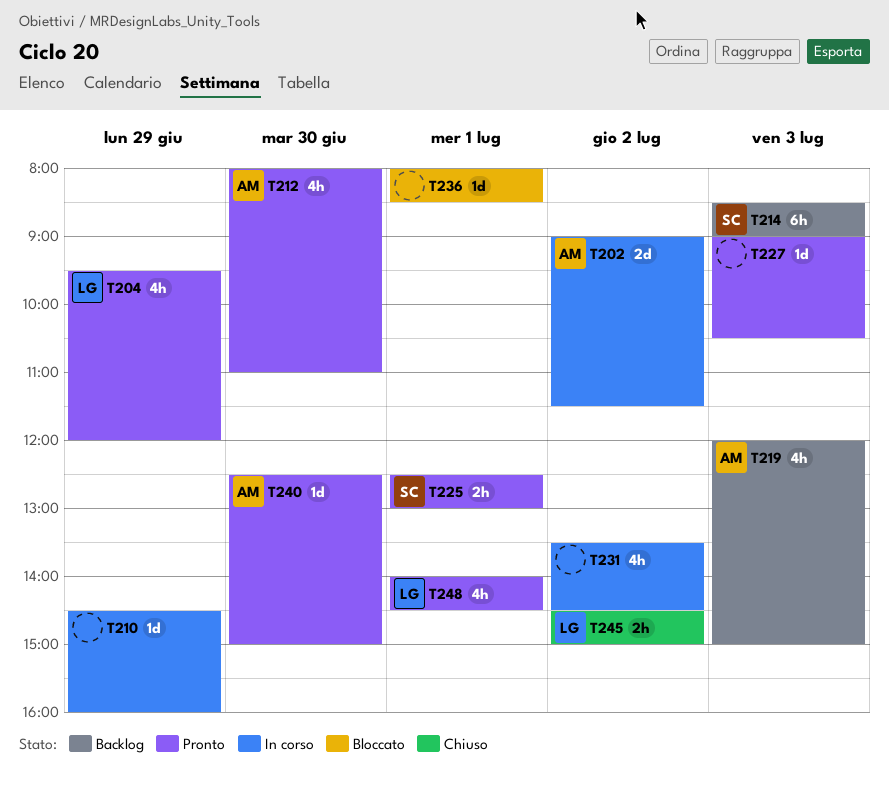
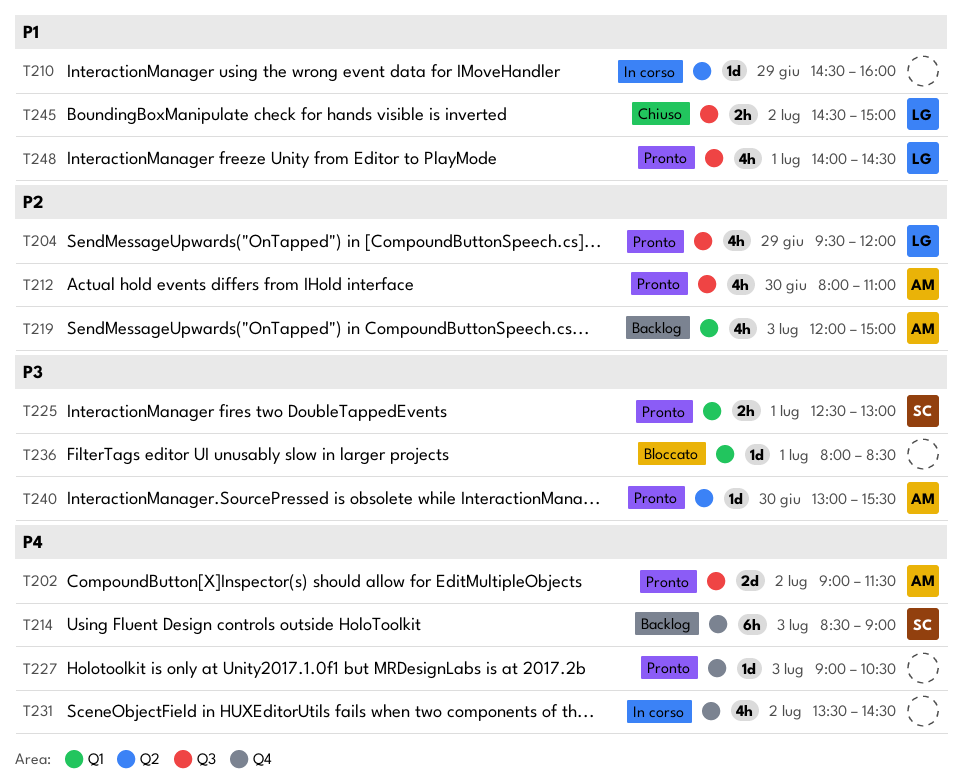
T202, status: In corso -> Pronto
T240, begins: 12:30 -> 13:00
T240, ends: 15:00 -> 15:30

